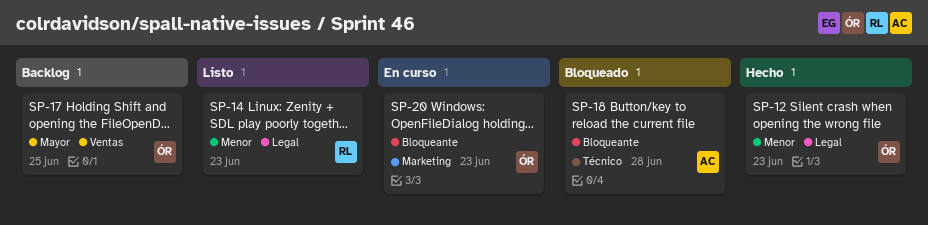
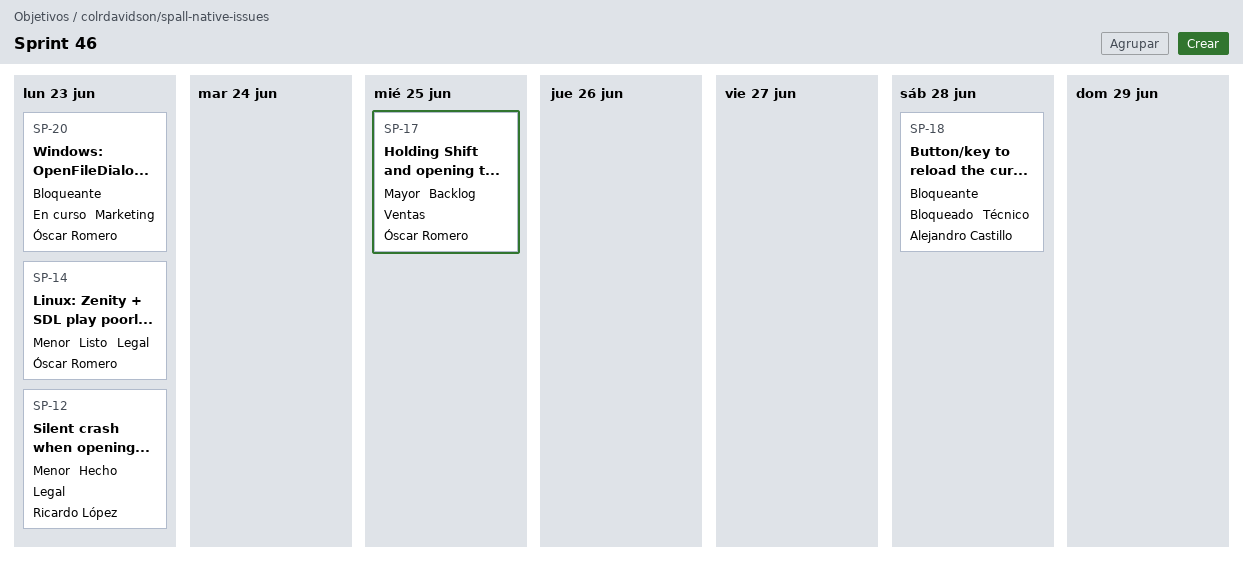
SP-12, owner: Óscar Romero -> Ricardo López
SP-14, owner: Ricardo López -> Óscar Romero

